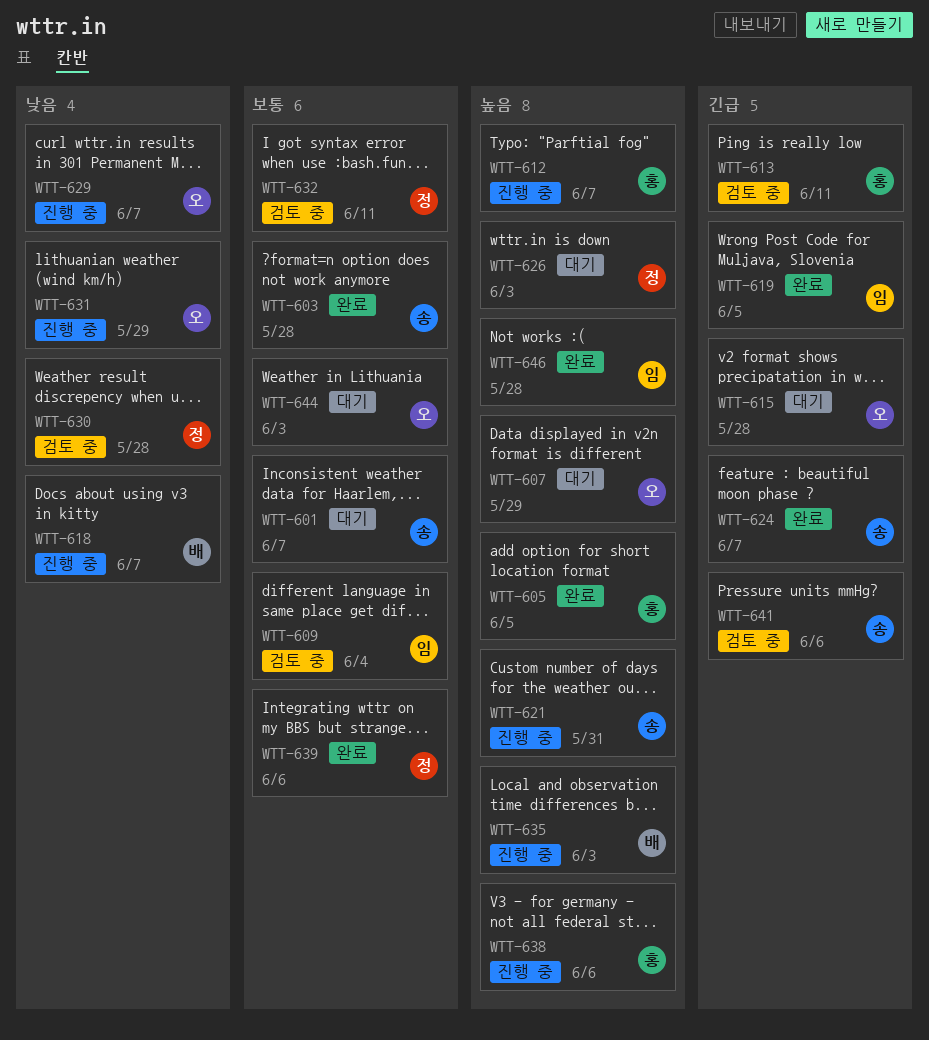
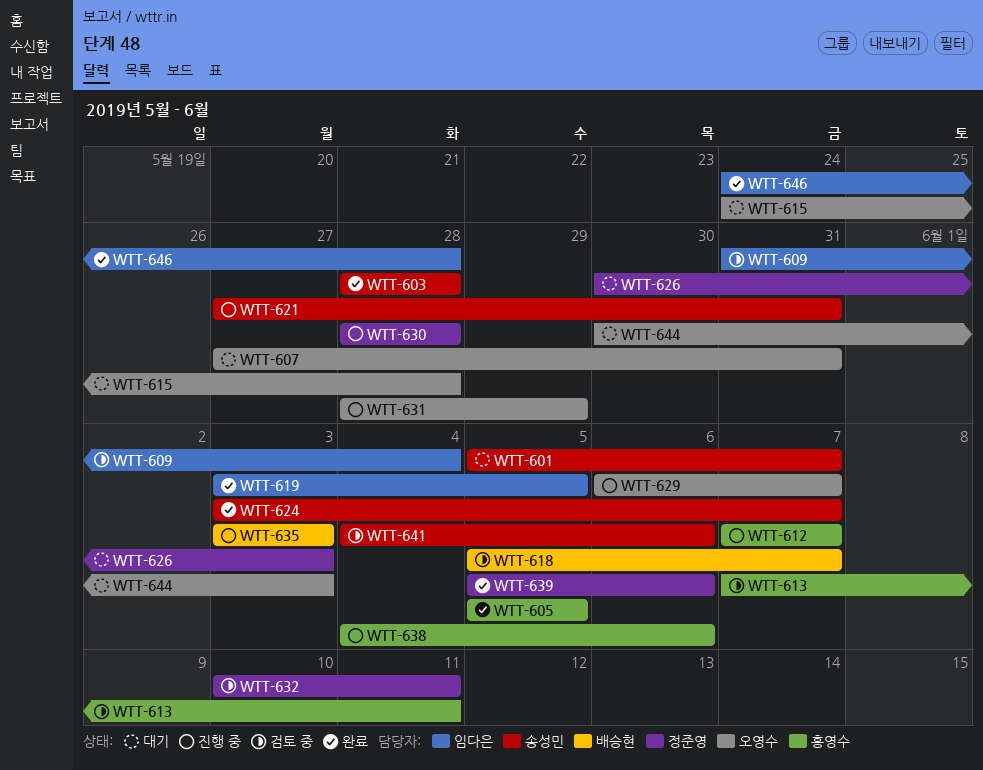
WTT-607, due: May 29 -> May 31
WTT-618, status: 진행 중 -> 검토 중
WTT-630, status: 검토 중 -> 진행 중

